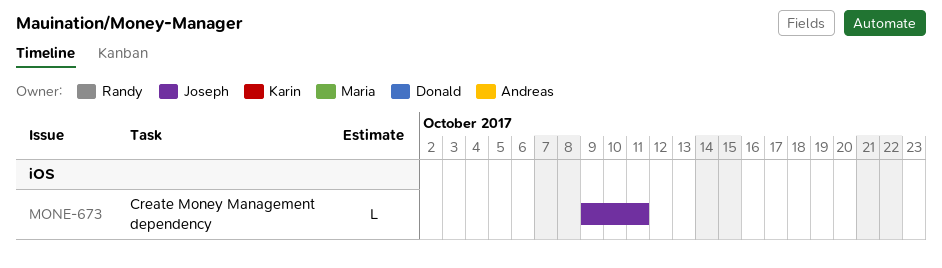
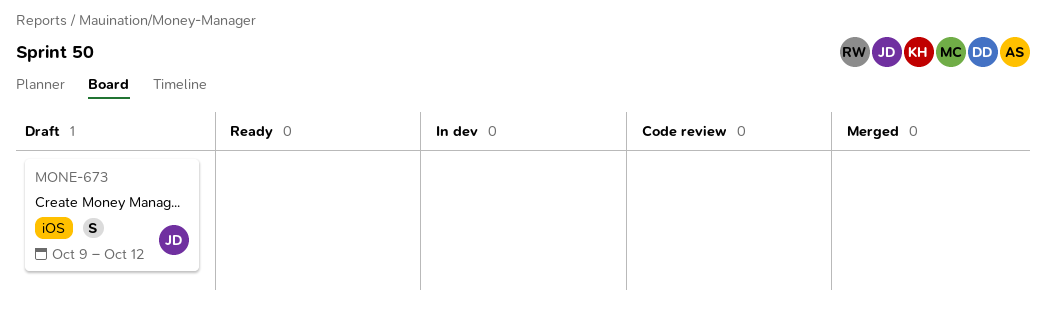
MONE-673, estimate: L -> S
MONE-673, due: Oct 11 -> Oct 12

